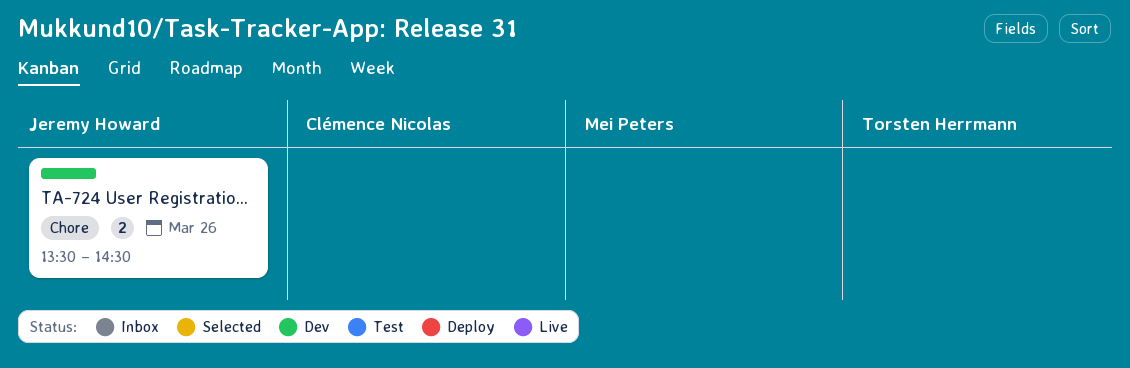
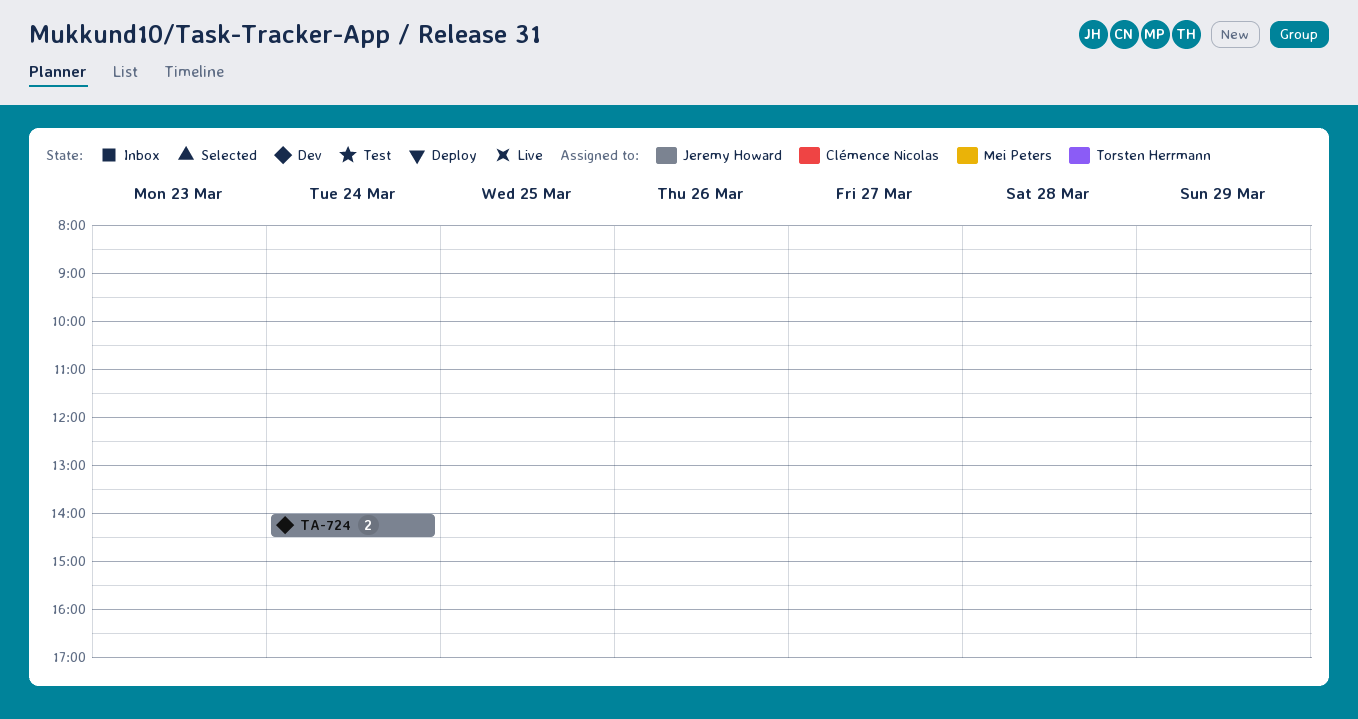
TA-724, day: Mar 26 -> Mar 24
TA-724, begins: 13:30 -> 14:00

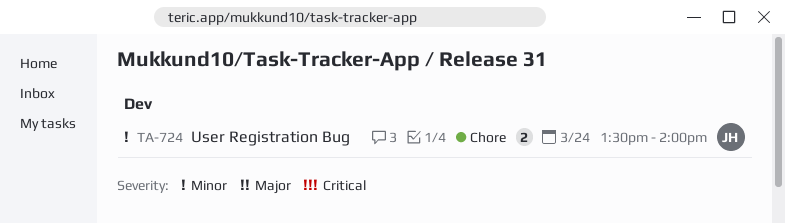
TA-724, begins: 14:00 -> 13:30
TA-724, ends: 14:30 -> 14:00

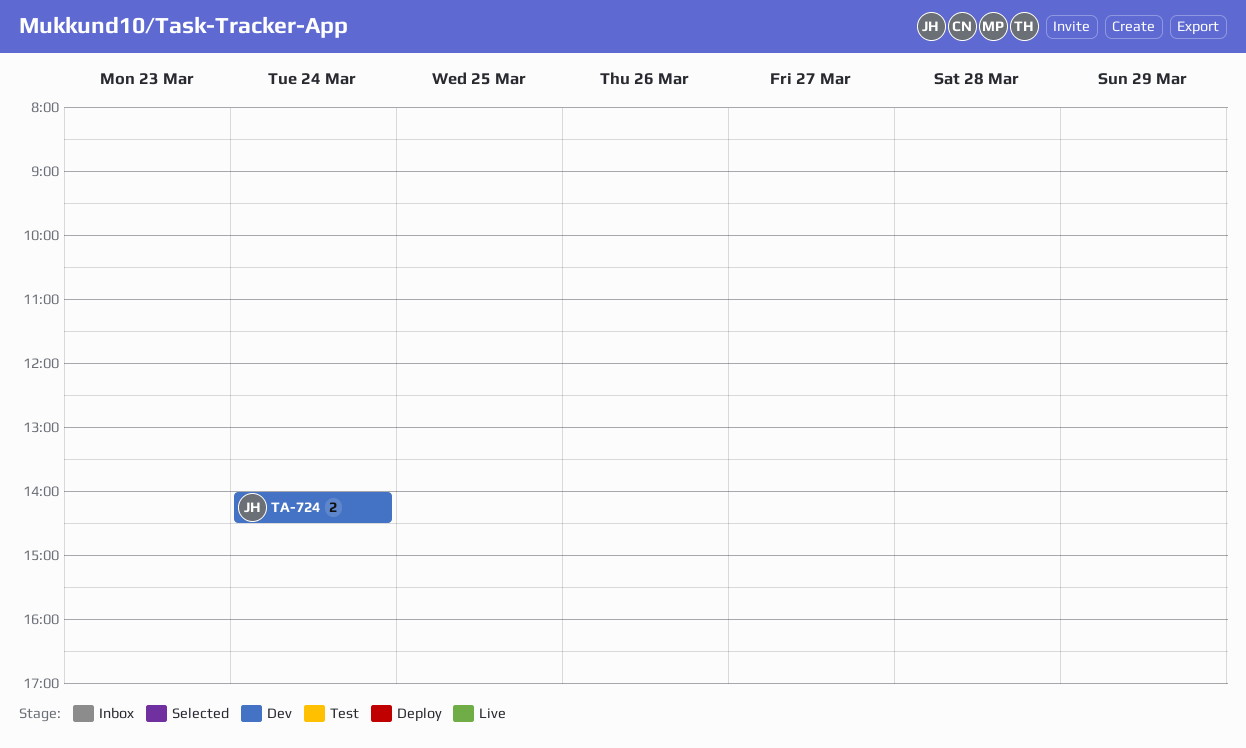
TA-724, begins: 13:30 -> 14:00
TA-724, ends: 14:00 -> 14:30

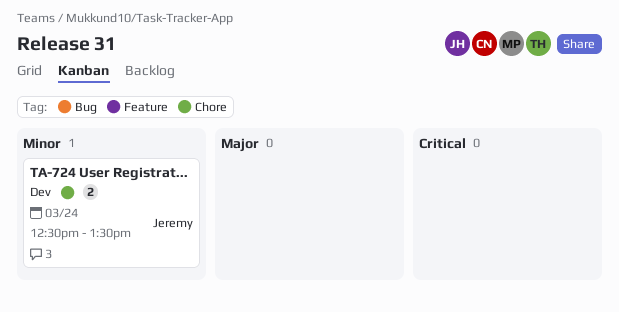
TA-724, begins: 14:00 -> 12:30
TA-724, ends: 14:30 -> 13:30

